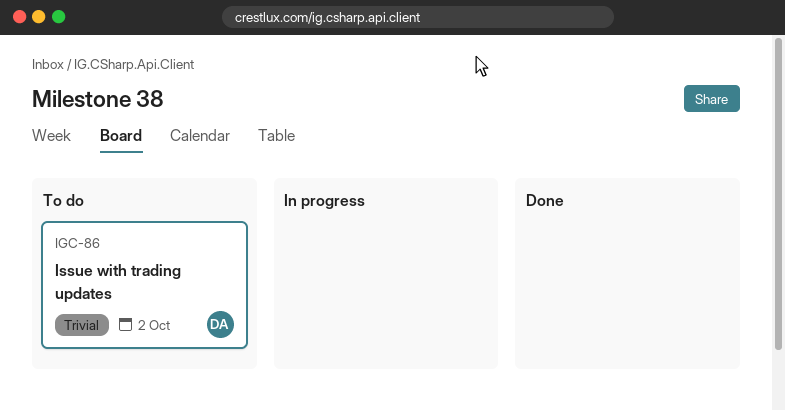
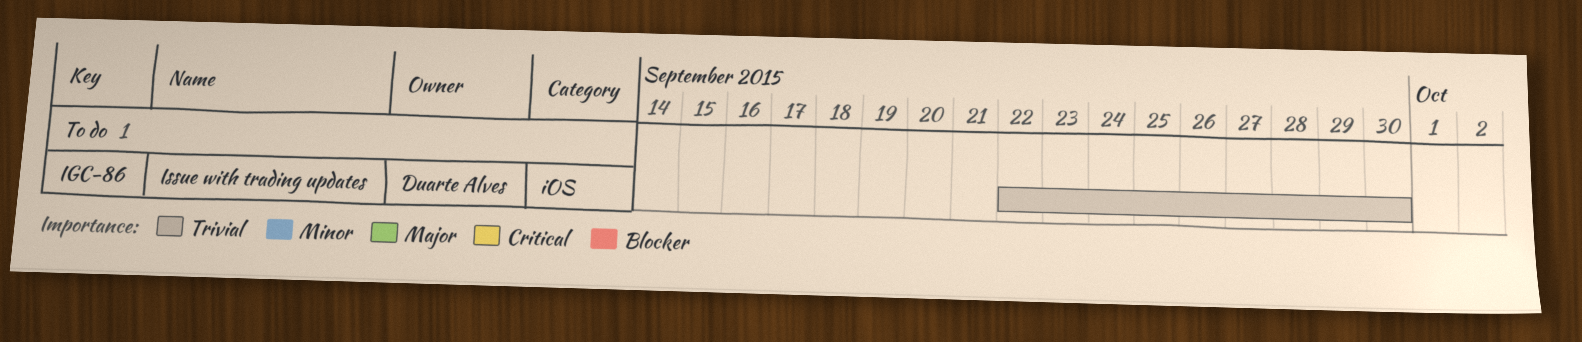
IGC-86, due: Oct 2 -> Sep 30

